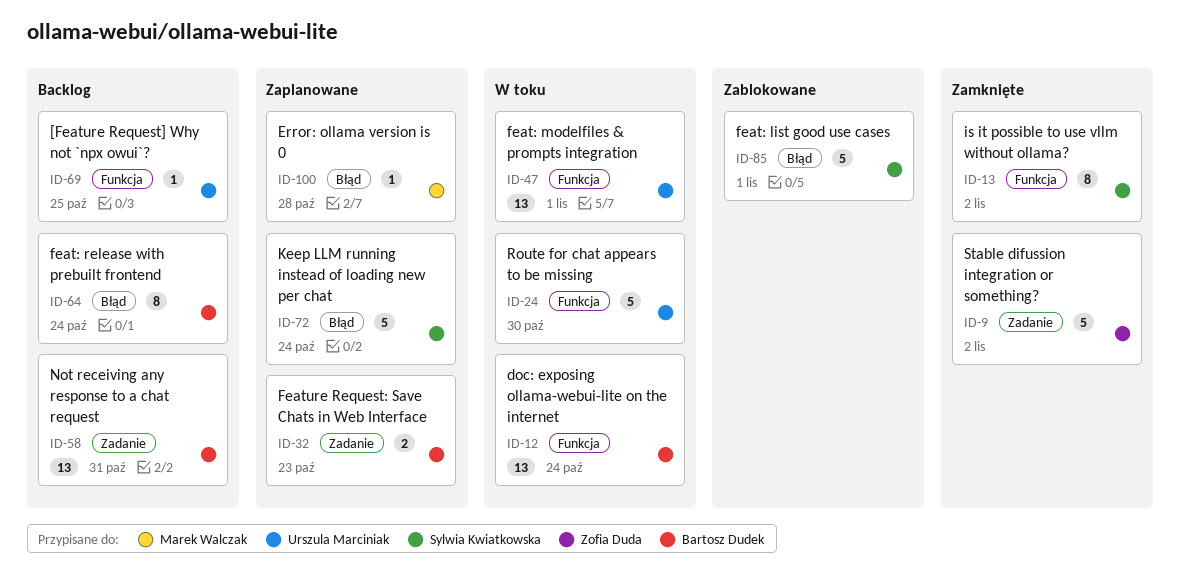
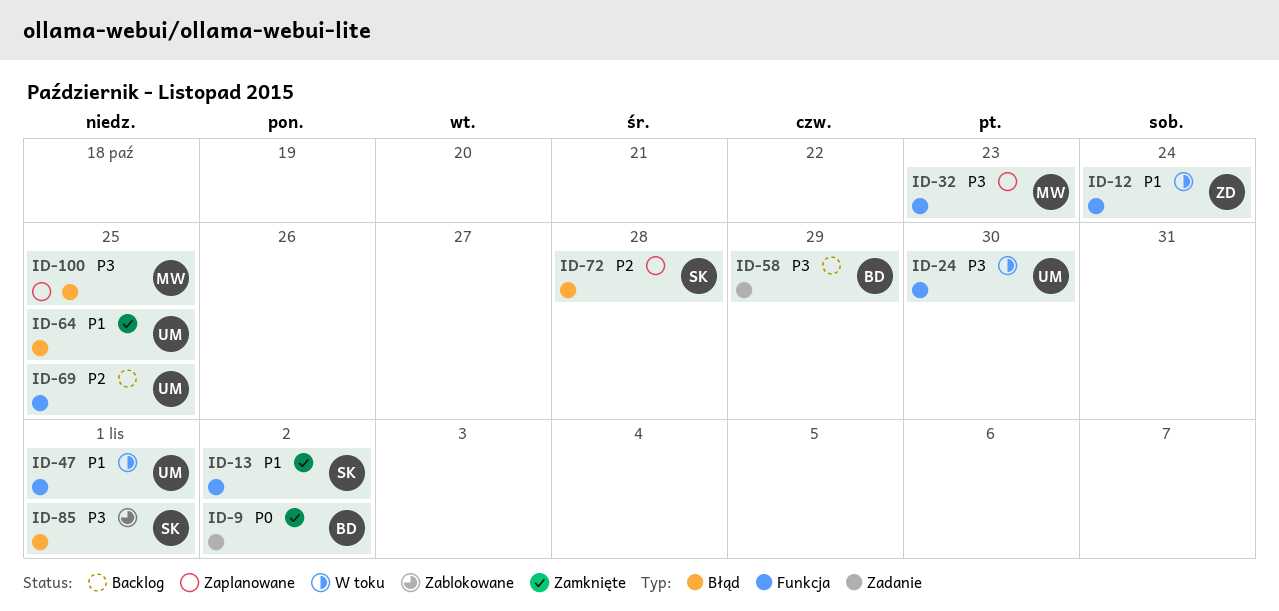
ID-9, owner: Zofia Duda -> Bartosz Dudek
ID-12, owner: Bartosz Dudek -> Zofia Duda
ID-32, owner: Bartosz Dudek -> Marek Walczak
ID-32, label: Zadanie -> Funkcja
ID-58, due: Oct 31 -> Oct 29
ID-64, status: Backlog -> Zamknięte
ID-64, owner: Bartosz Dudek -> Urszula Marciniak
ID-64, due: Oct 24 -> Oct 25
ID-72, due: Oct 24 -> Oct 28
ID-100, due: Oct 28 -> Oct 25

